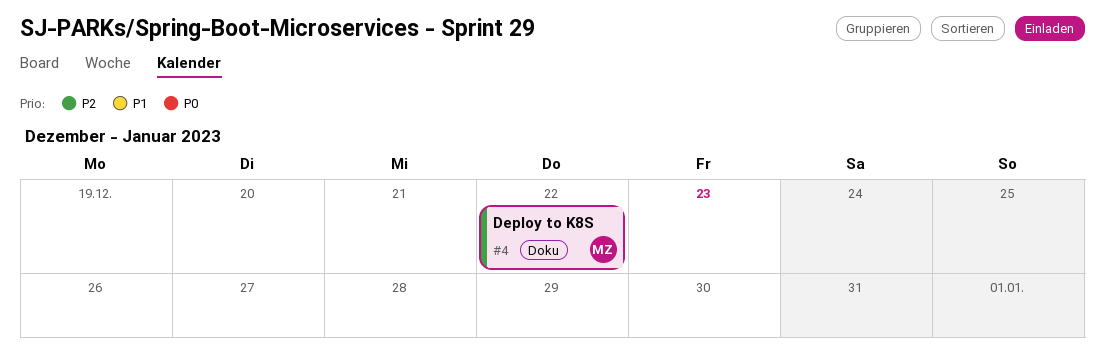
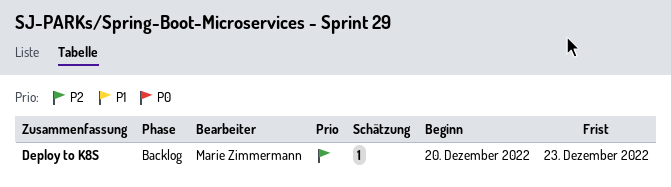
Deploy to K8S, due: Dec 22 -> Dec 23

